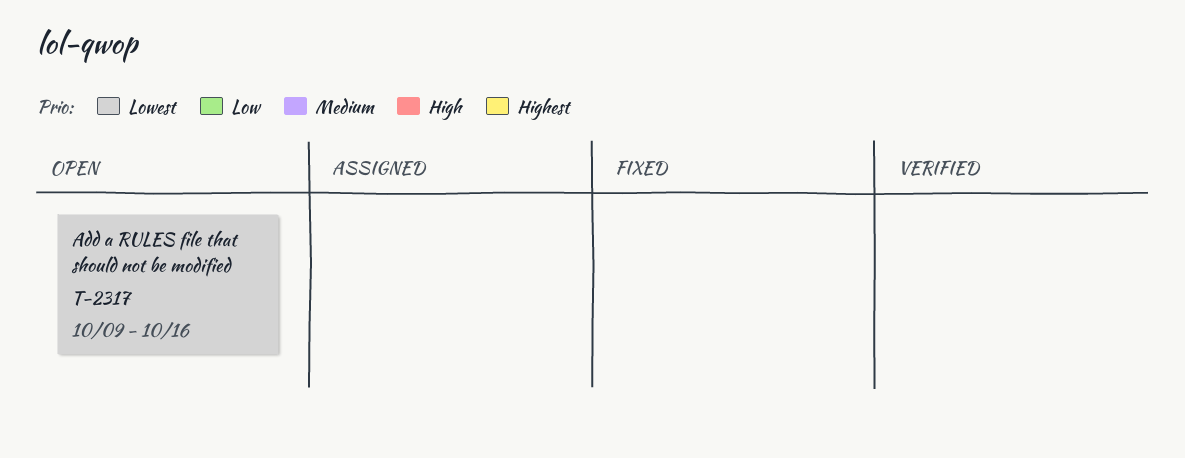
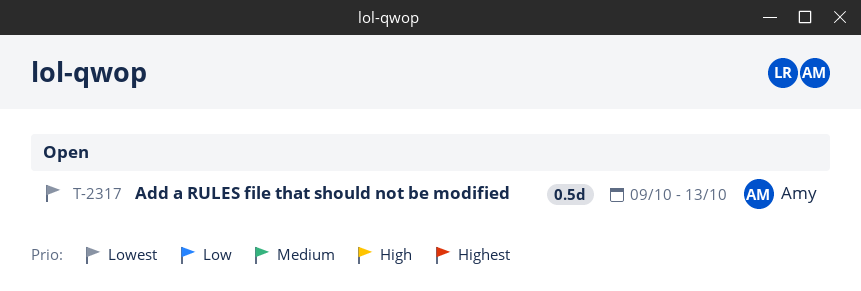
T-2317, due: Oct 16 -> Oct 13

